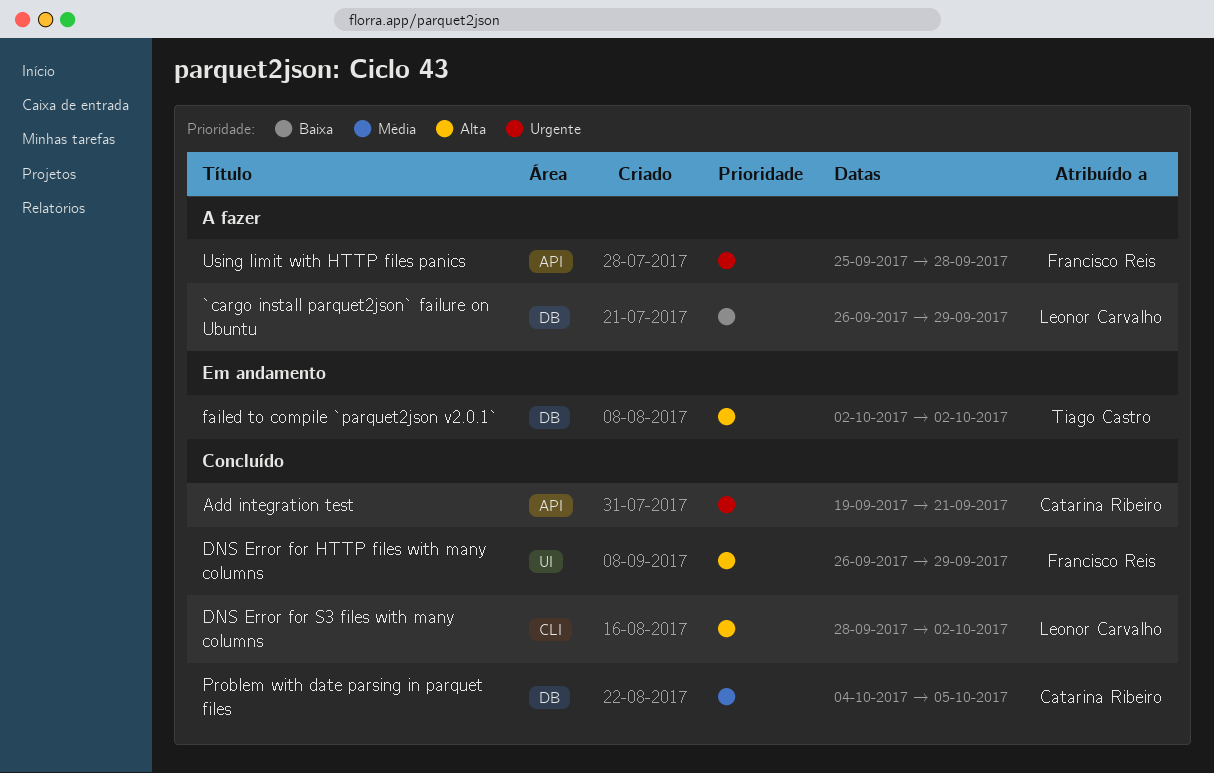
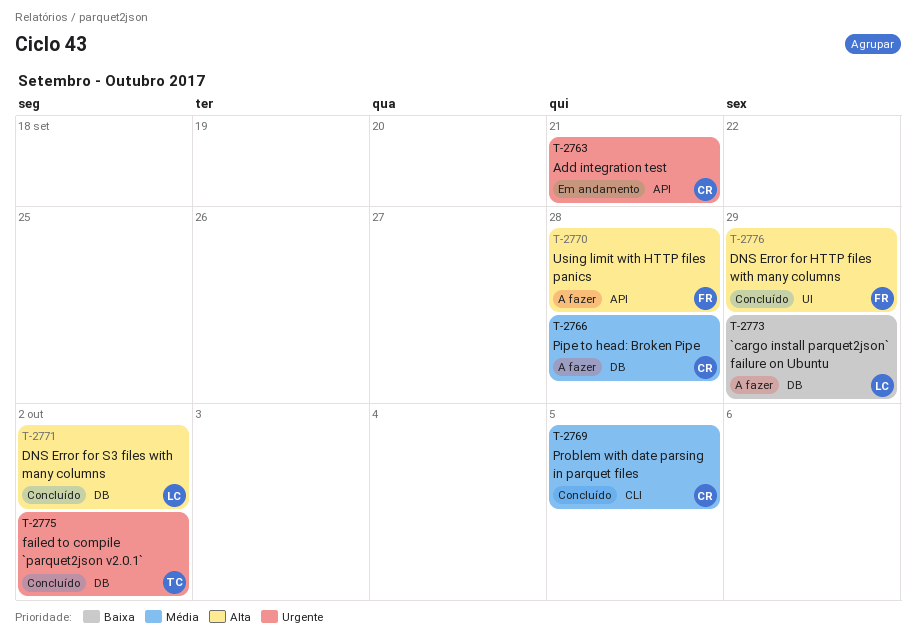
Add integration test, status: Concluído -> Em andamento
DNS Error for S3 files with many columns, label: CLI -> DB
failed to compile `parquet2json v2.0.1`, status: Em andamento -> Concluído
failed to compile `parquet2json v2.0.1`, priority: Alta -> Urgente
Pipe to head: Broken Pipe: none -> present
Problem with date parsing in parquet files, label: DB -> CLI
Using limit with HTTP files panics, priority: Urgente -> Alta

